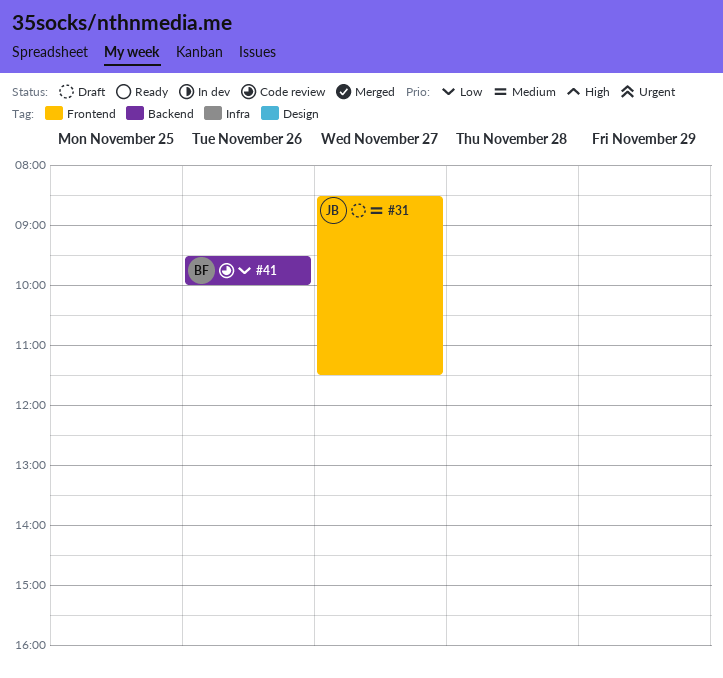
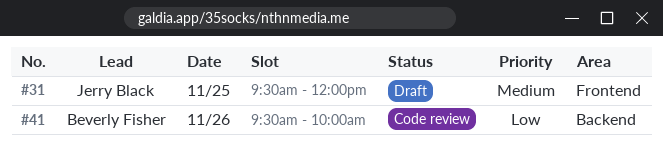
#31, day: Nov 27 -> Nov 25
#31, begins: 08:30 -> 09:30
#31, ends: 11:30 -> 12:00

